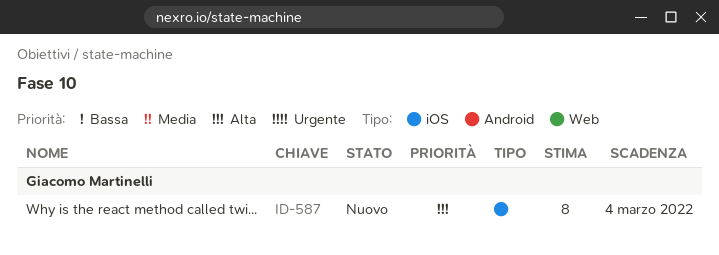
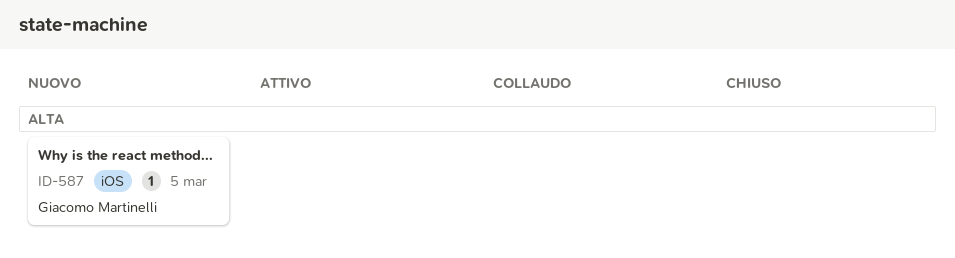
ID-587, estimate: 8 -> 1
ID-587, due: Mar 4 -> Mar 5

